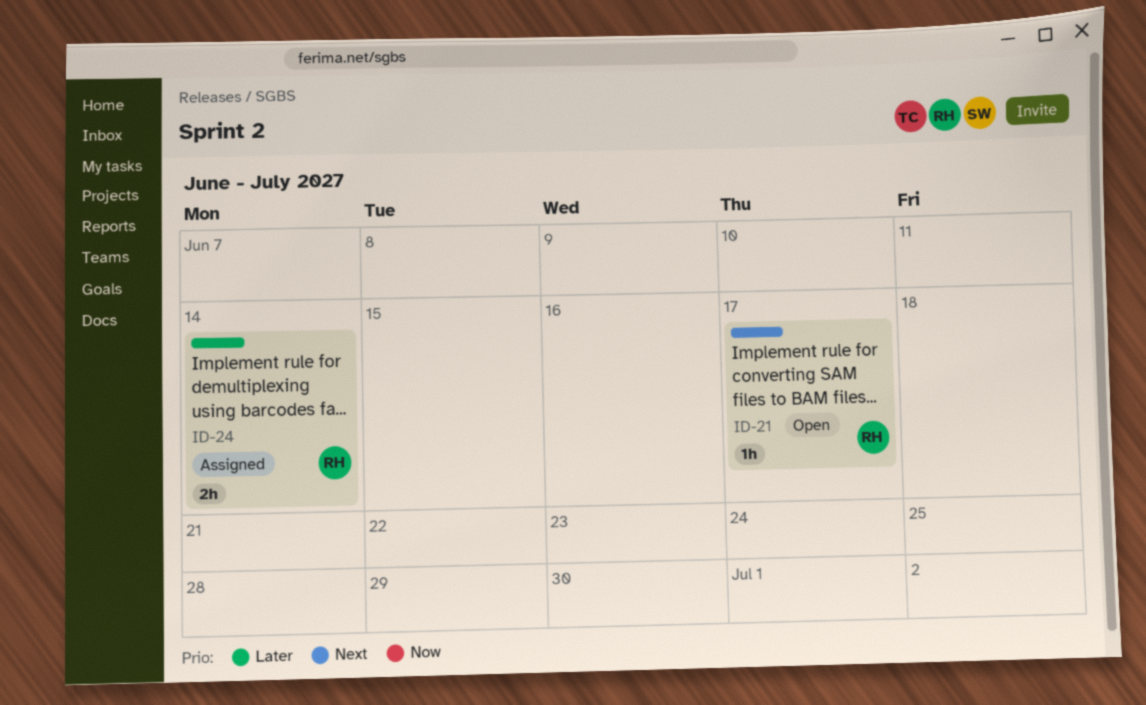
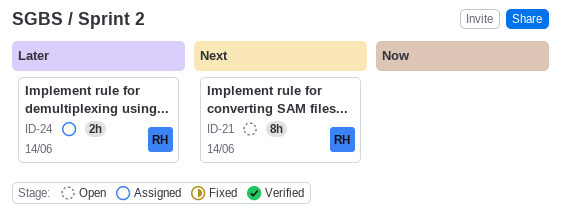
ID-21, estimate: 1h -> 8h
ID-21, due: Jun 17 -> Jun 14

